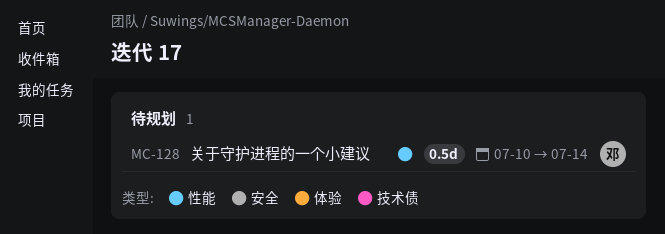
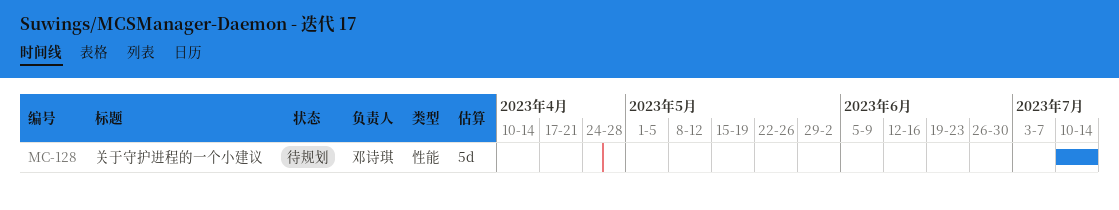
MC-128, estimate: 0.5d -> 5d

